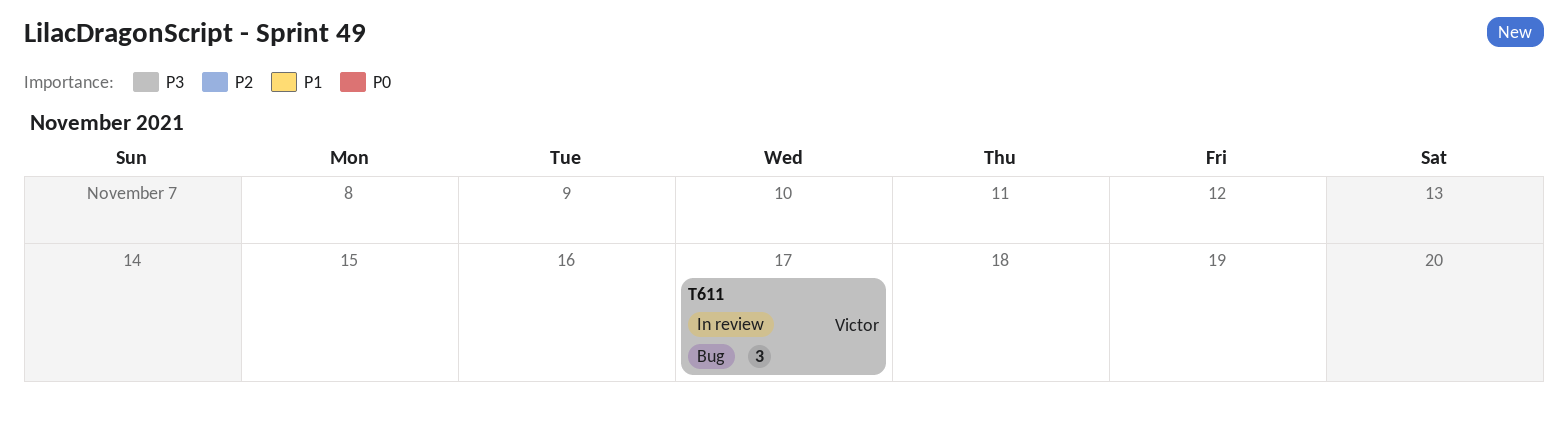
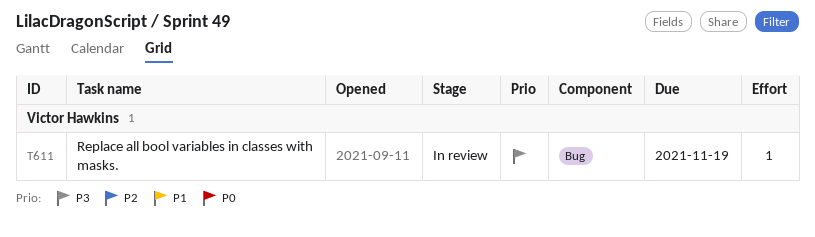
T611, estimate: 3 -> 1
T611, due: Nov 17 -> Nov 19

